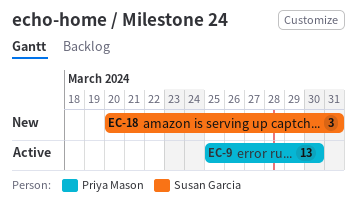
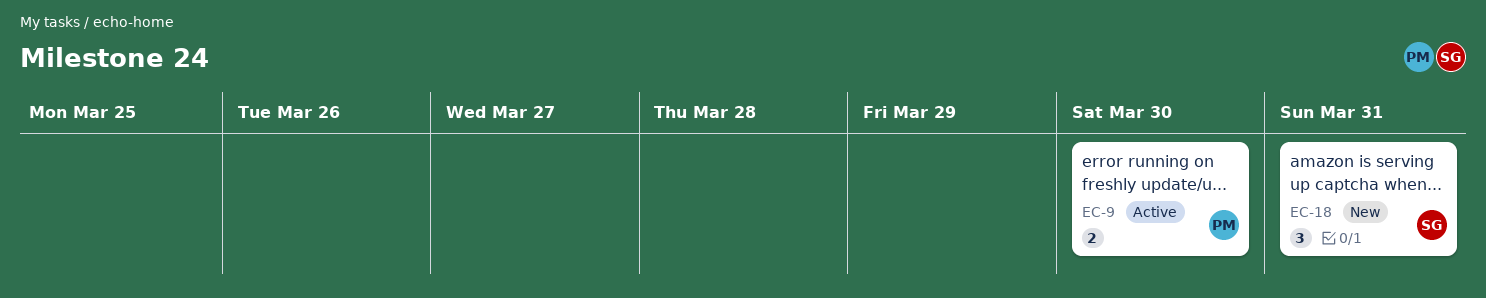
EC-9, estimate: 13 -> 2

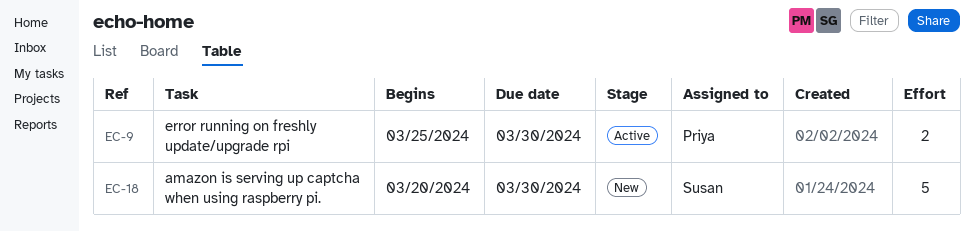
EC-18, estimate: 3 -> 5
EC-18, due: Mar 31 -> Mar 30

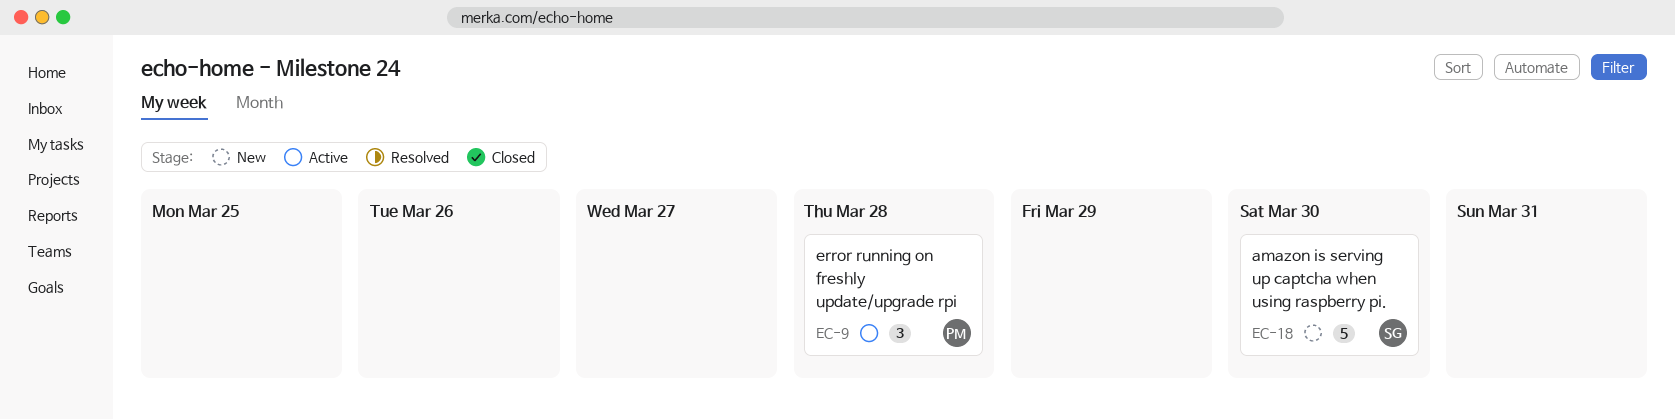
EC-9, estimate: 2 -> 3
EC-9, due: Mar 30 -> Mar 28

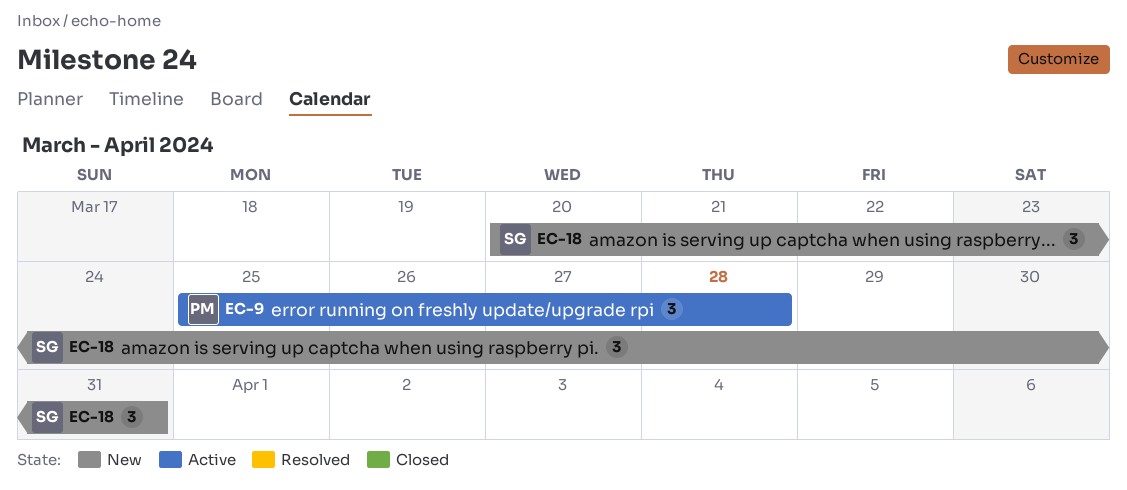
EC-18, estimate: 5 -> 3
EC-18, due: Mar 30 -> Mar 31

